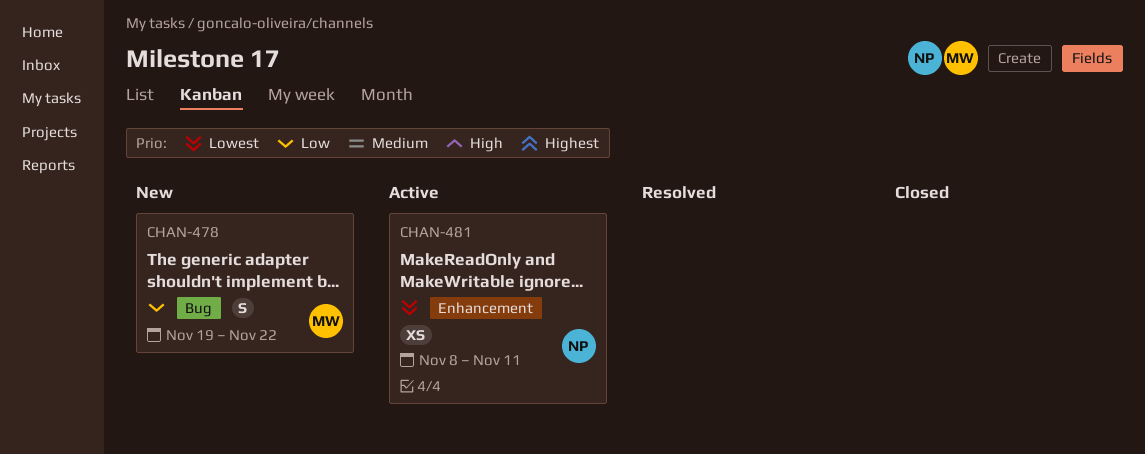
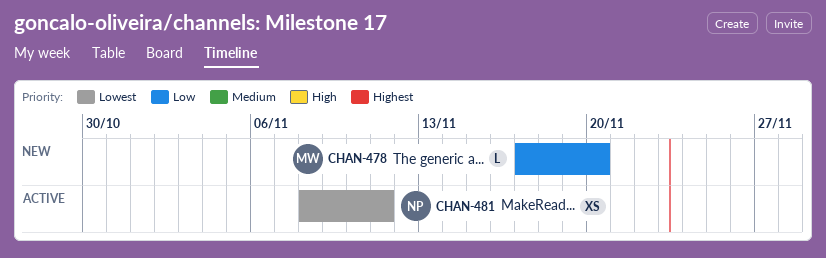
CHAN-478, estimate: S -> L
CHAN-478, start: Nov 19 -> Nov 17
CHAN-478, due: Nov 22 -> Nov 20

